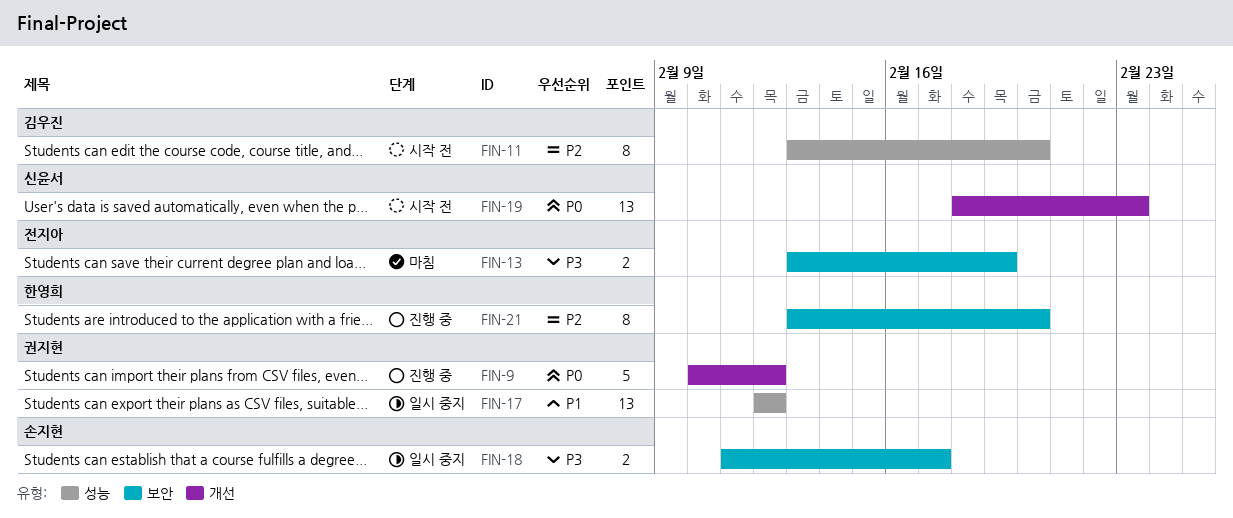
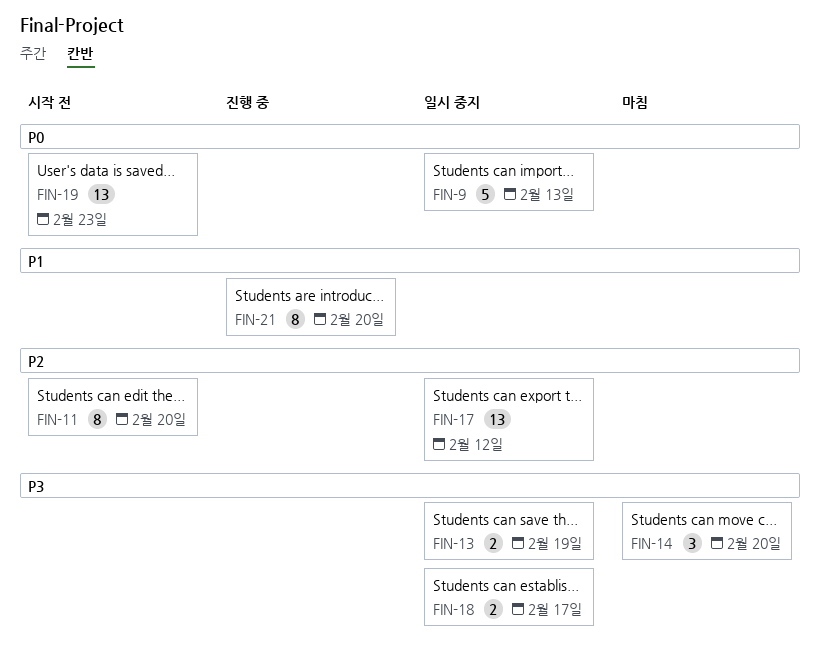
FIN-9, status: 진행 중 -> 일시 중지
FIN-9, due: Feb 12 -> Feb 13
FIN-13, status: 마침 -> 일시 중지
FIN-14: none -> present
FIN-17, priority: P1 -> P2
FIN-21, priority: P2 -> P1

